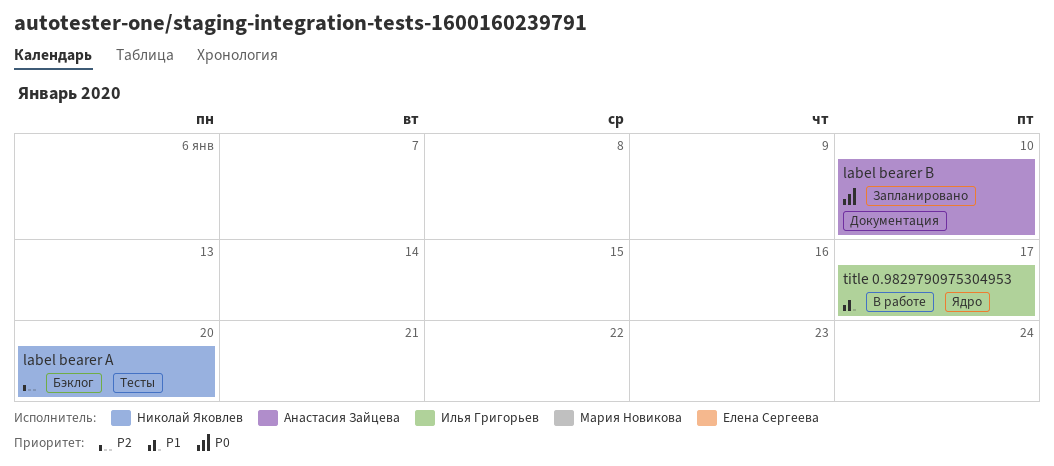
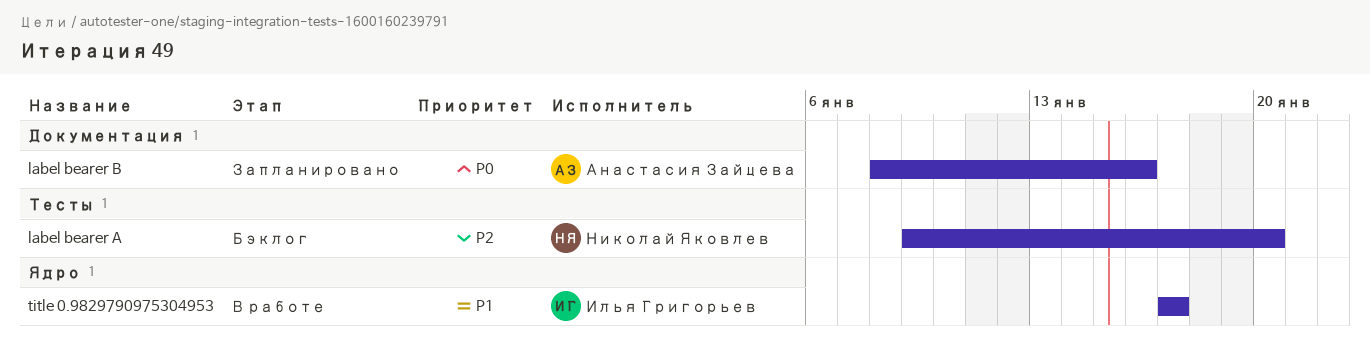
label bearer B, due: Jan 10 -> Jan 16

